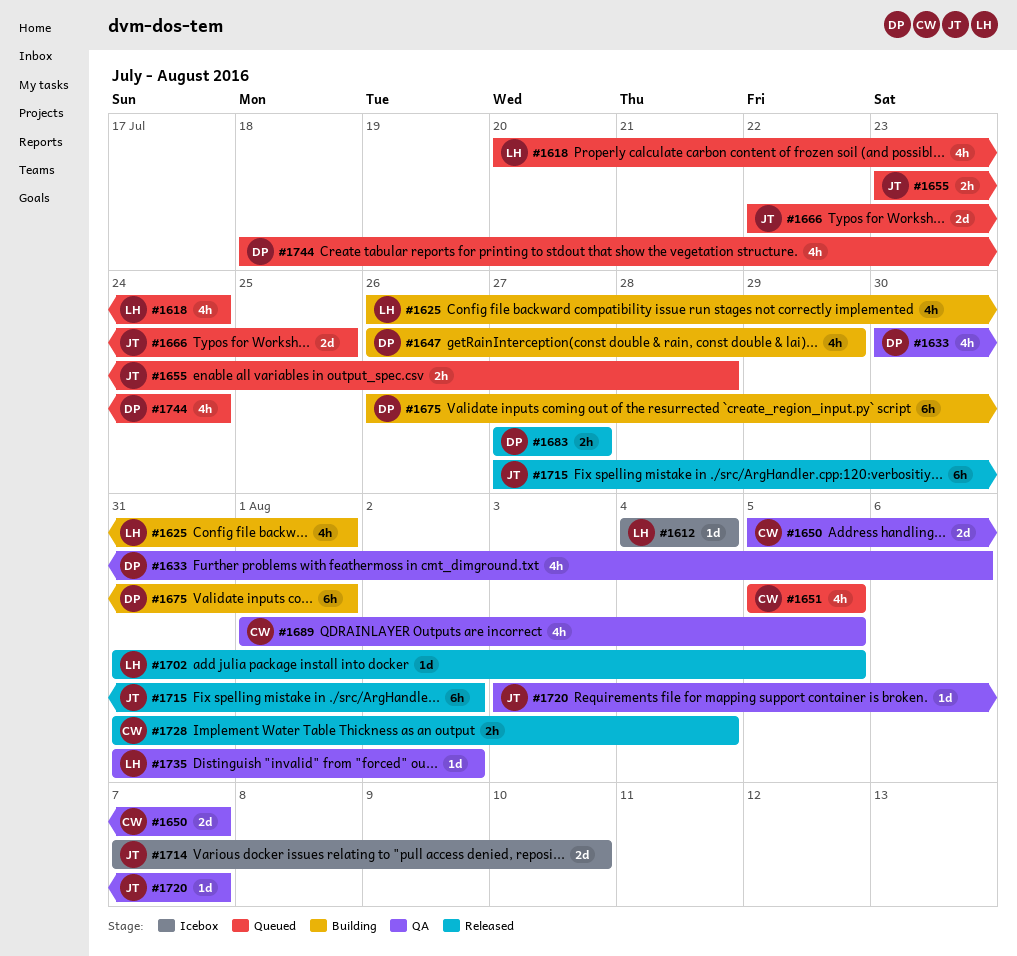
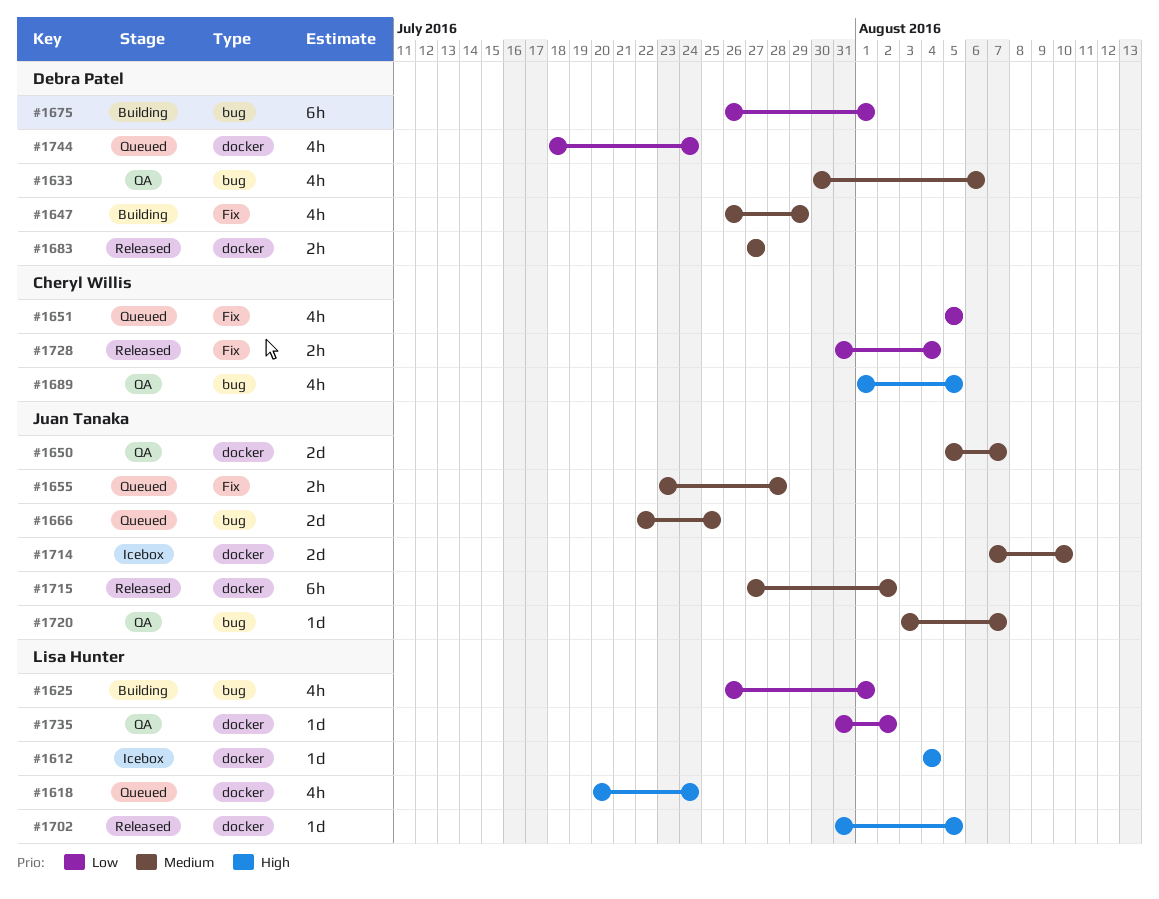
#1650, owner: Cheryl Willis -> Juan Tanaka

